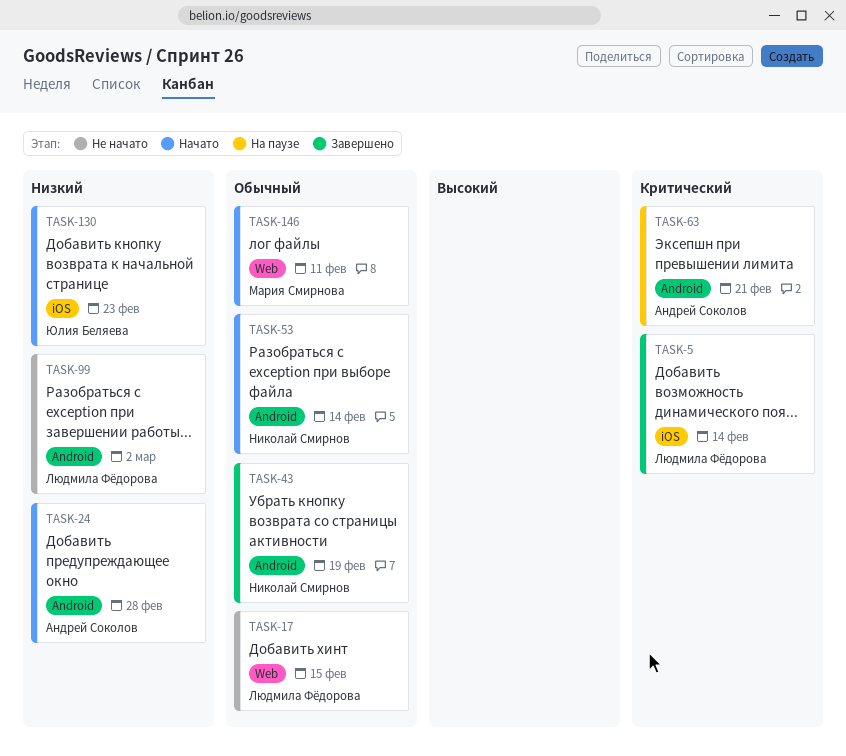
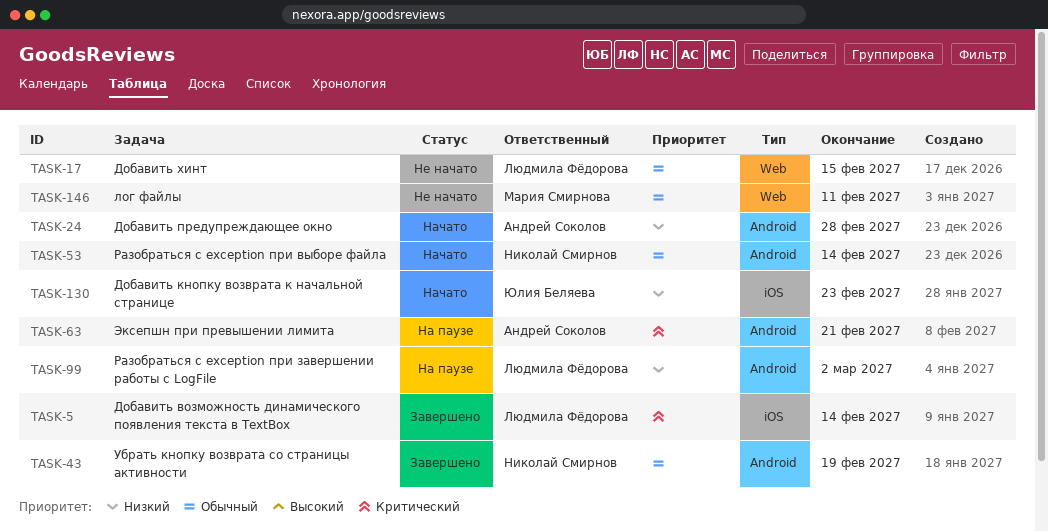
TASK-99, status: Не начато -> На паузе
TASK-146, status: Начато -> Не начато

